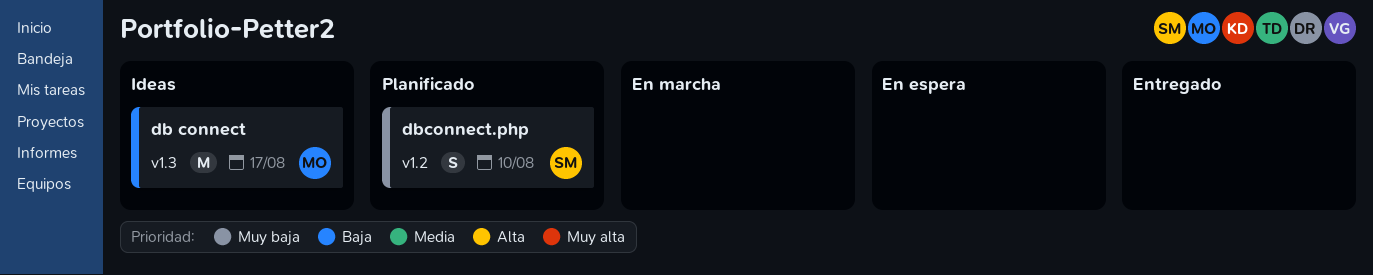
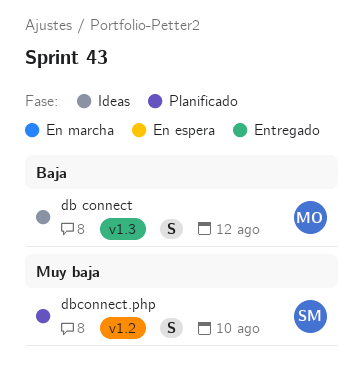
db connect, estimate: M -> S
db connect, due: Aug 17 -> Aug 12

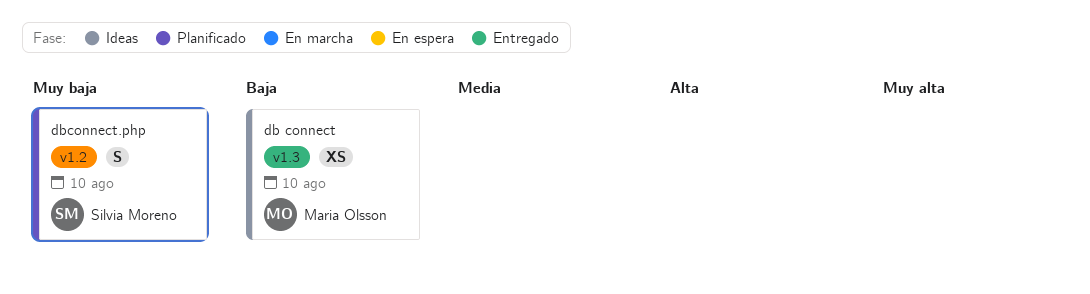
db connect, estimate: S -> XS
db connect, due: Aug 12 -> Aug 10

